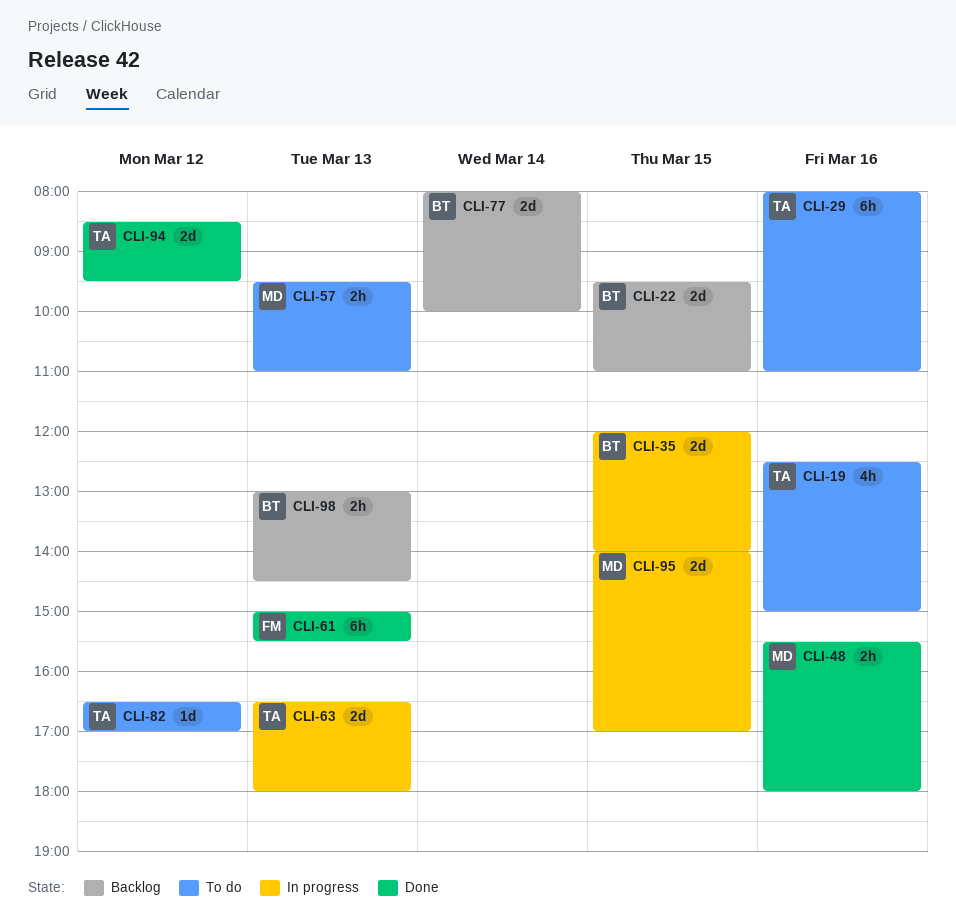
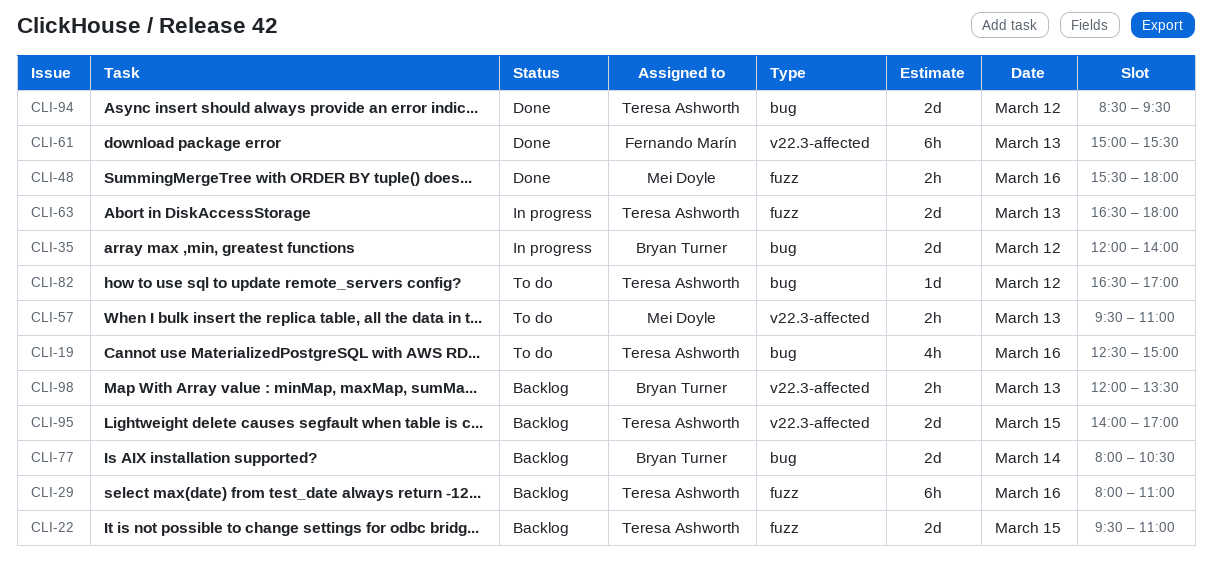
CLI-22, owner: Bryan Turner -> Teresa Ashworth
CLI-29, status: To do -> Backlog
CLI-35, day: Mar 15 -> Mar 12
CLI-77, ends: 10:00 -> 10:30
CLI-95, status: In progress -> Backlog
CLI-95, owner: Mei Doyle -> Teresa Ashworth
CLI-98, begins: 13:00 -> 12:00
CLI-98, ends: 14:30 -> 13:30

